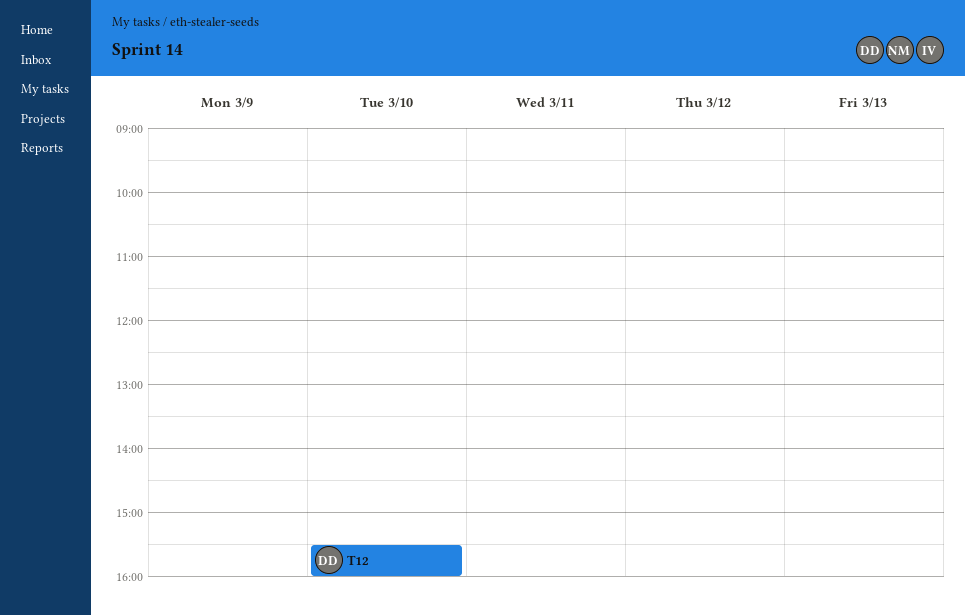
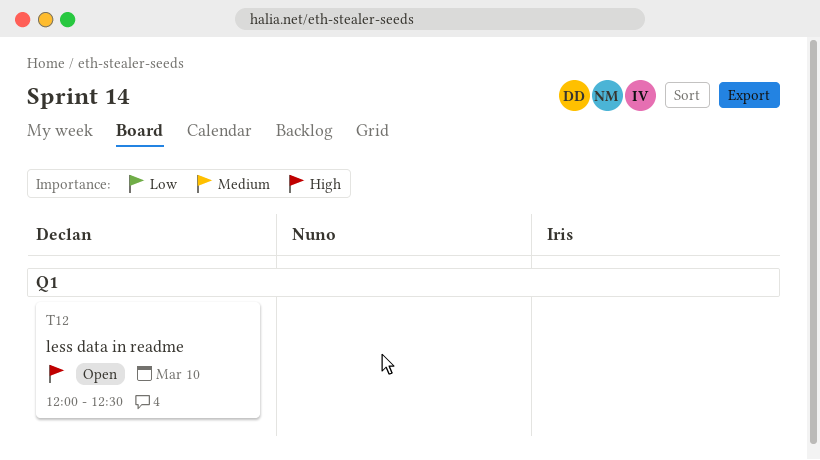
T12, begins: 15:30 -> 12:00
T12, ends: 16:00 -> 12:30

